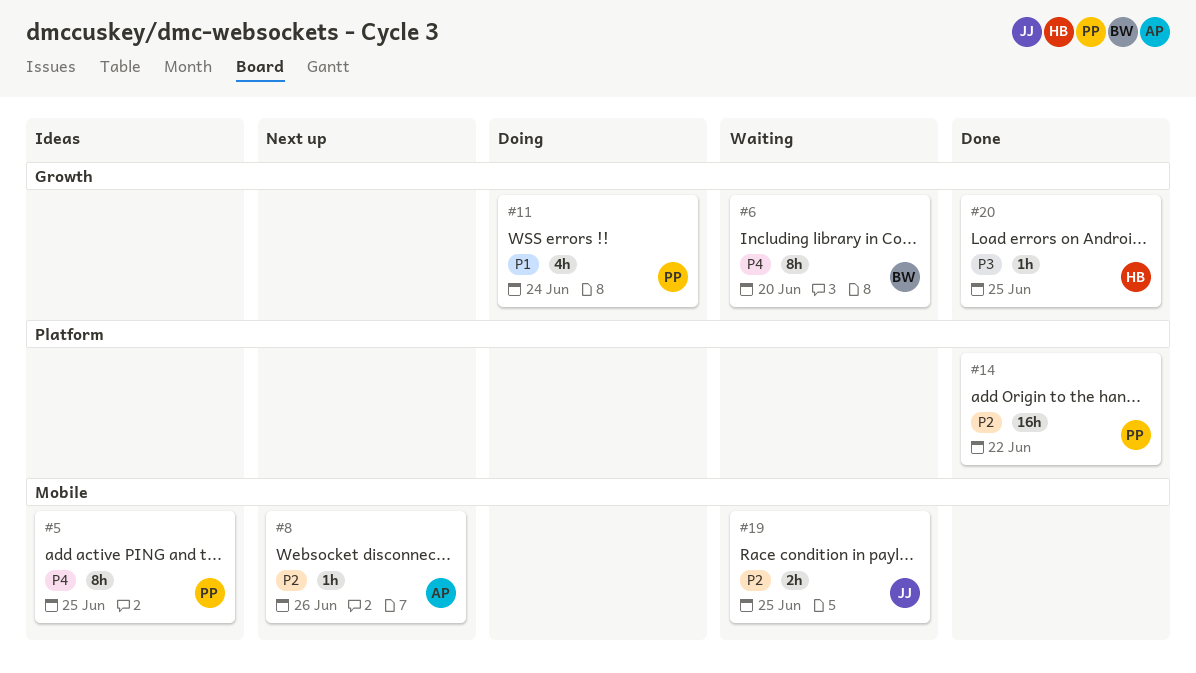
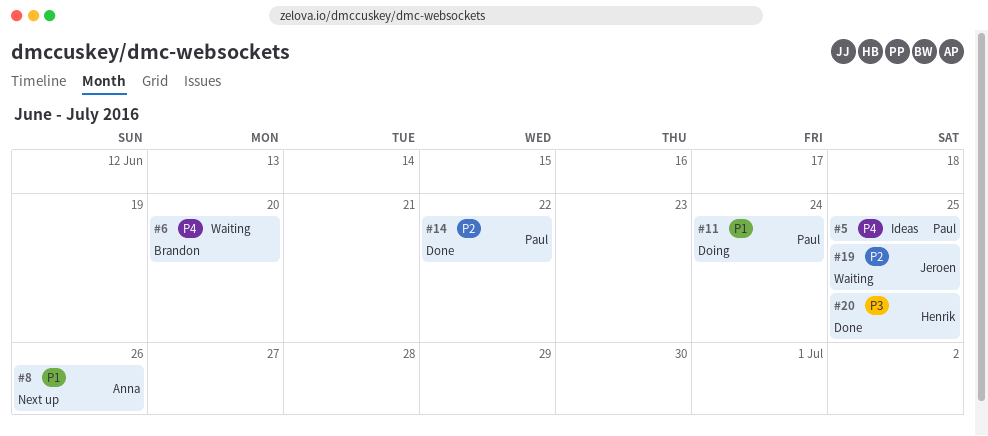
#8, priority: P2 -> P1

